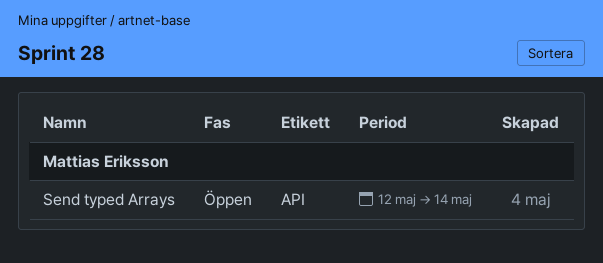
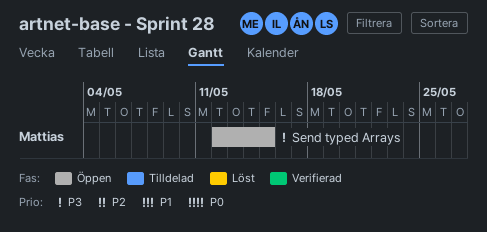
Send typed Arrays, due: May 14 -> May 15

